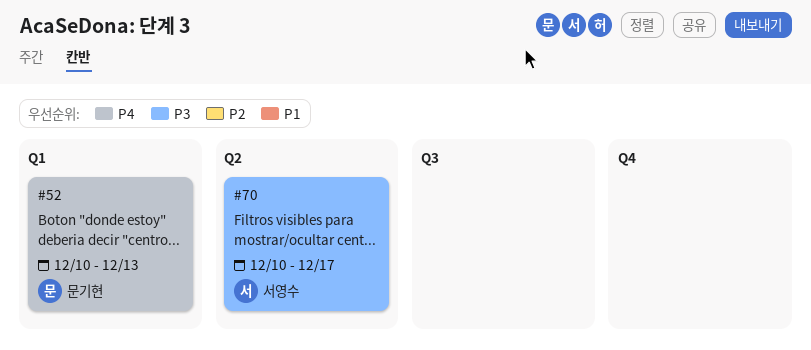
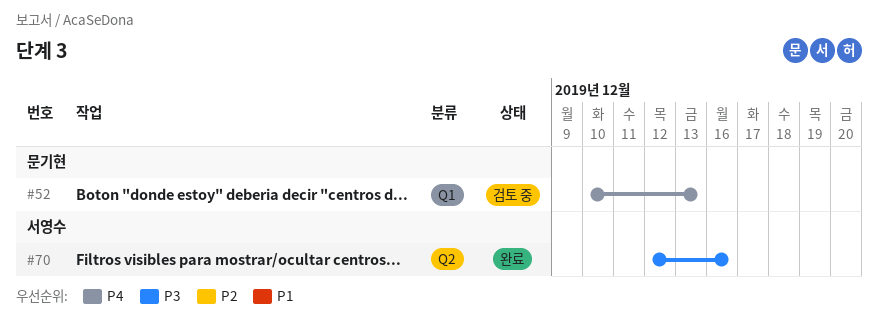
#70, start: Dec 10 -> Dec 12
#70, due: Dec 17 -> Dec 16

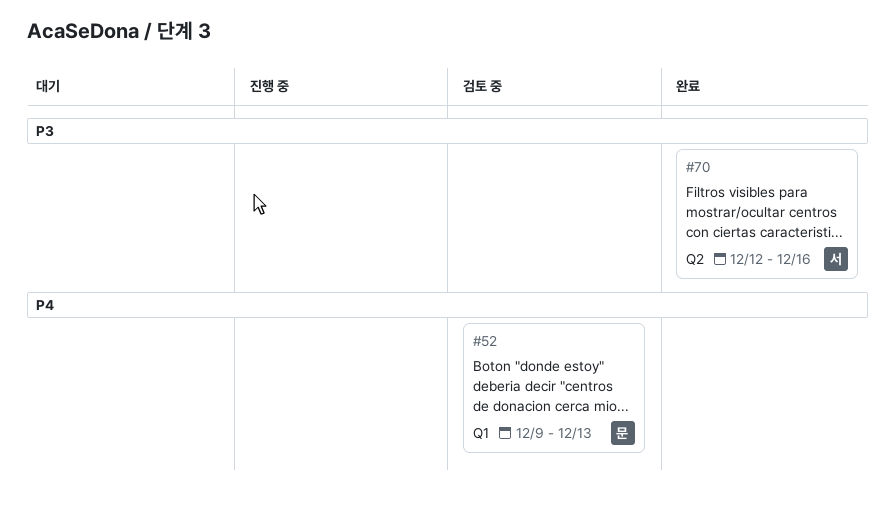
#52, start: Dec 10 -> Dec 9

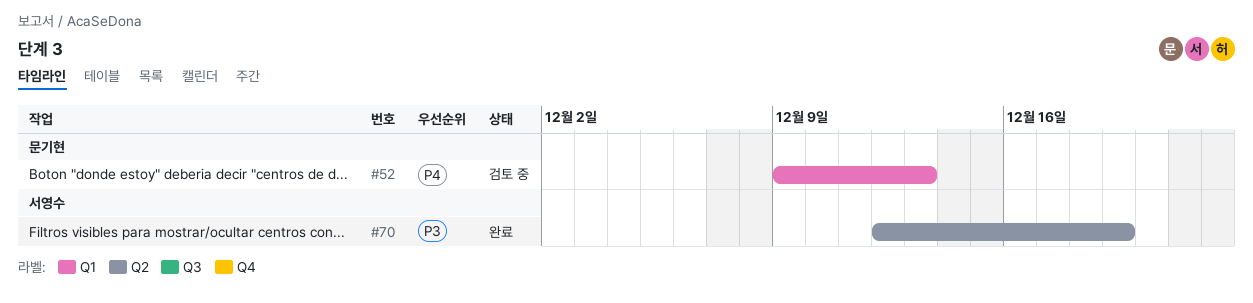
#70, due: Dec 16 -> Dec 19

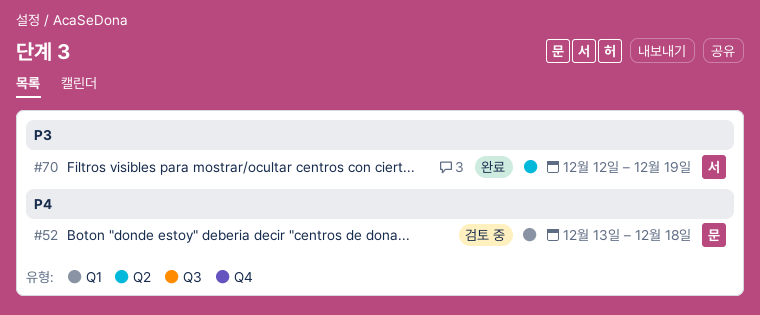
#52, start: Dec 9 -> Dec 13
#52, due: Dec 13 -> Dec 18

